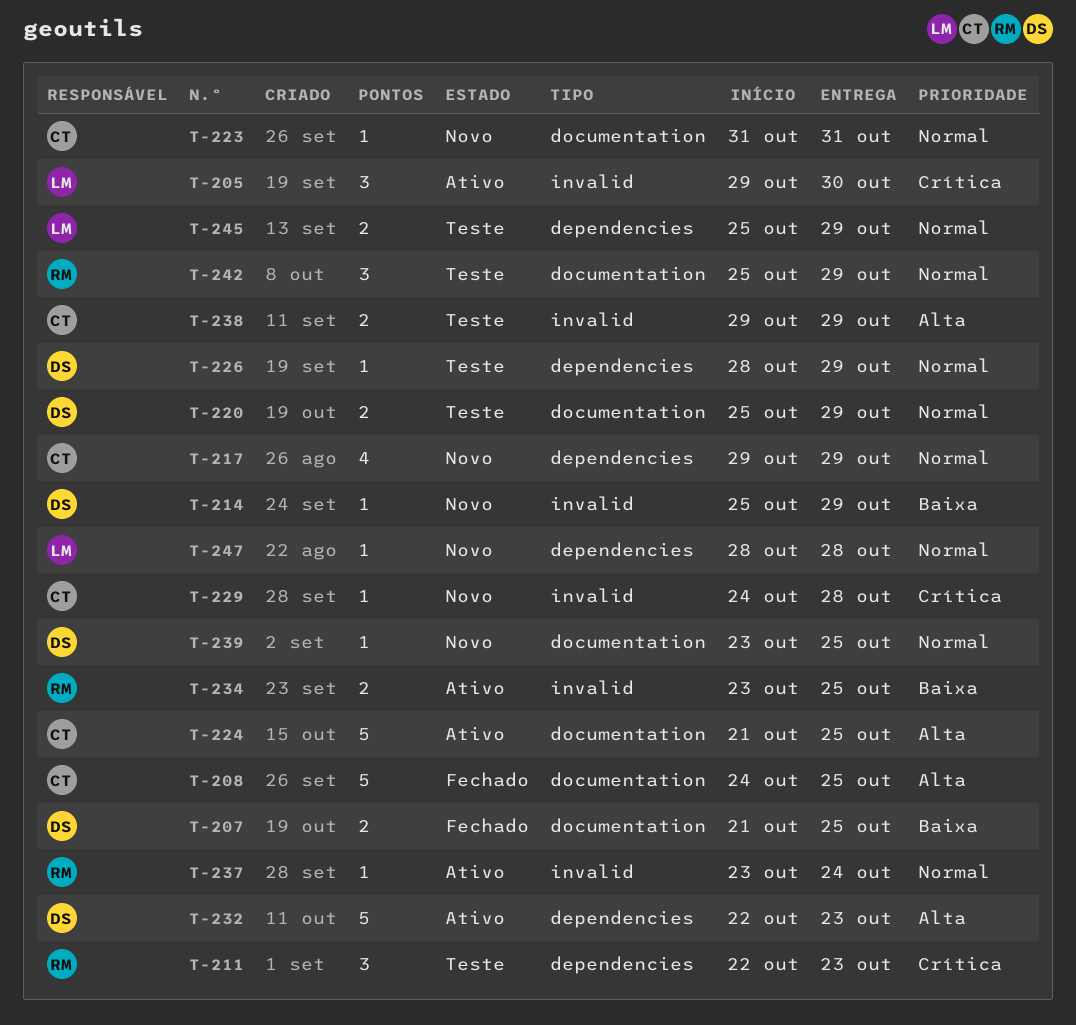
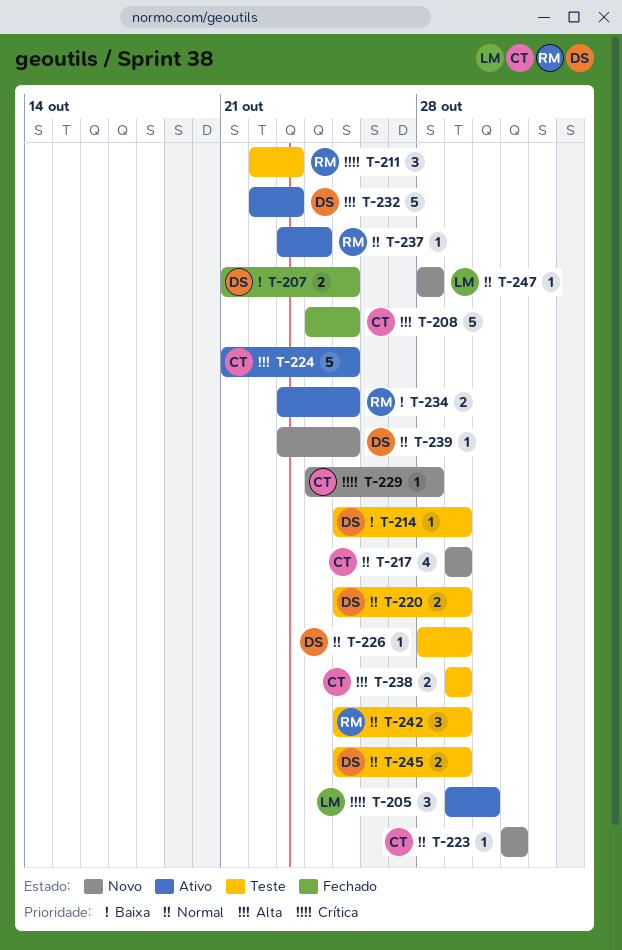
T-214, status: Novo -> Teste
T-245, owner: LM -> DS

